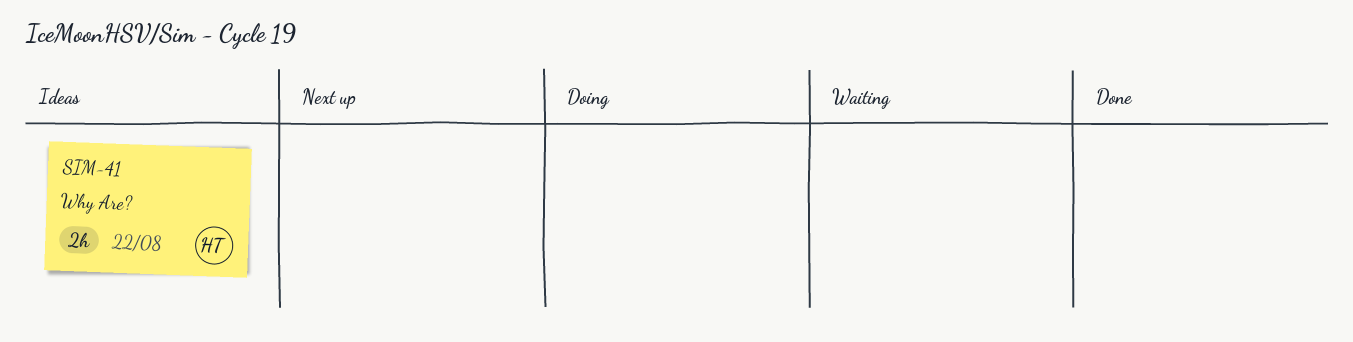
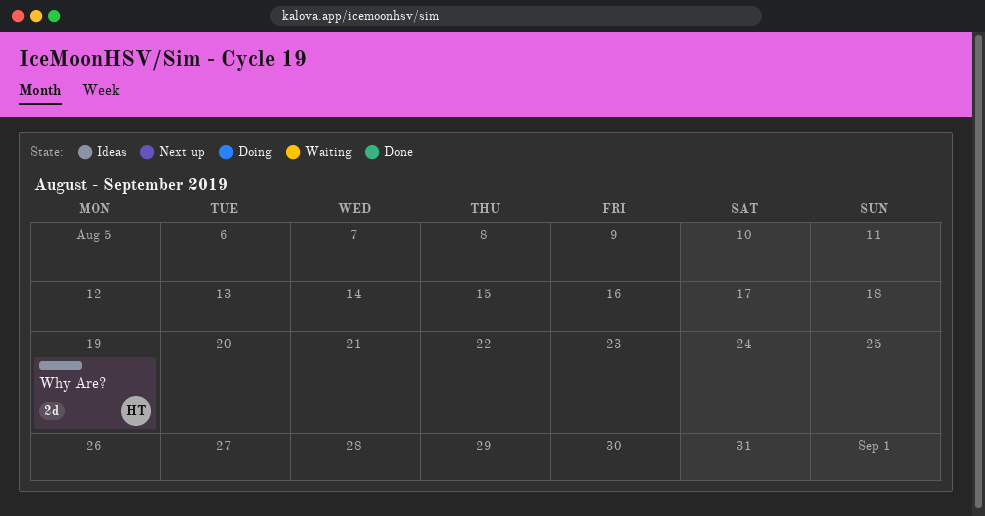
Why Are?, estimate: 2h -> 2d
Why Are?, due: Aug 22 -> Aug 19

